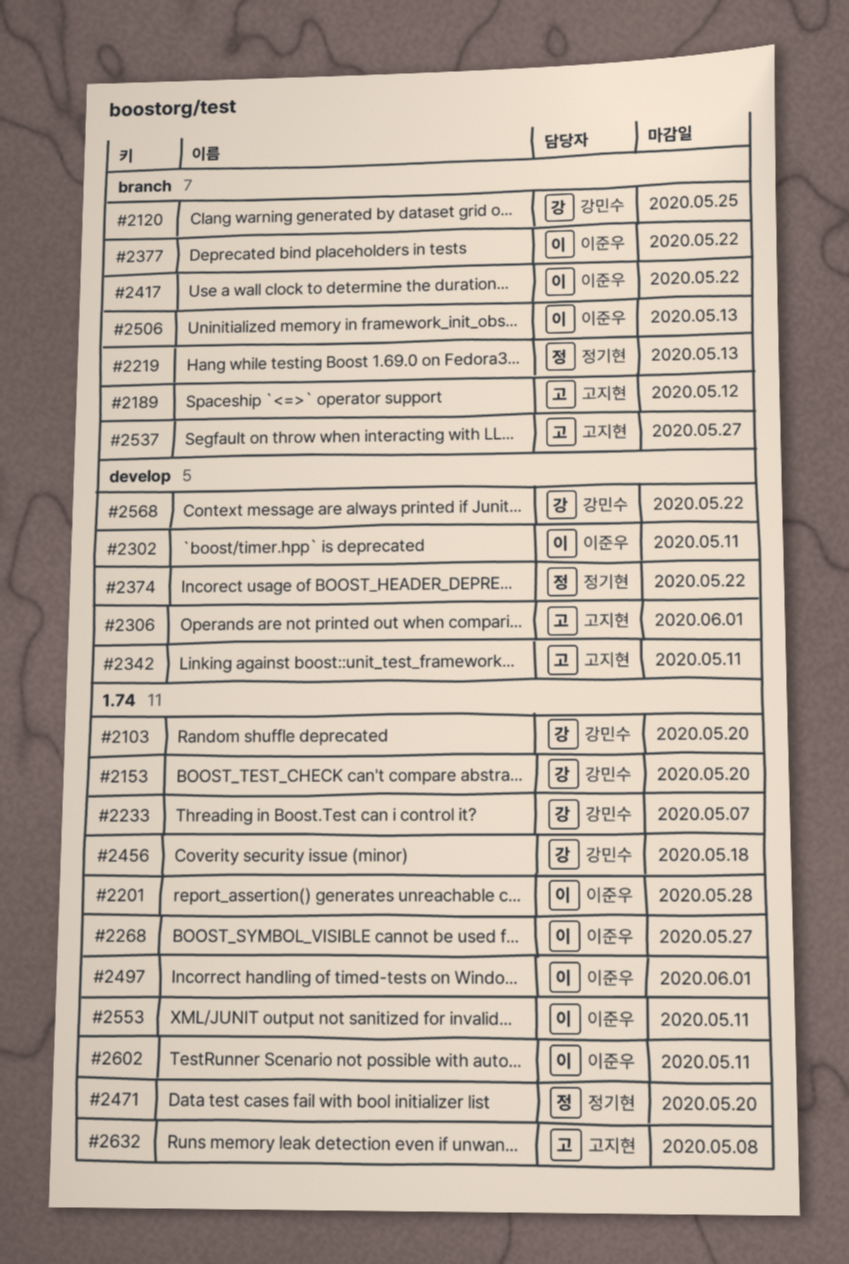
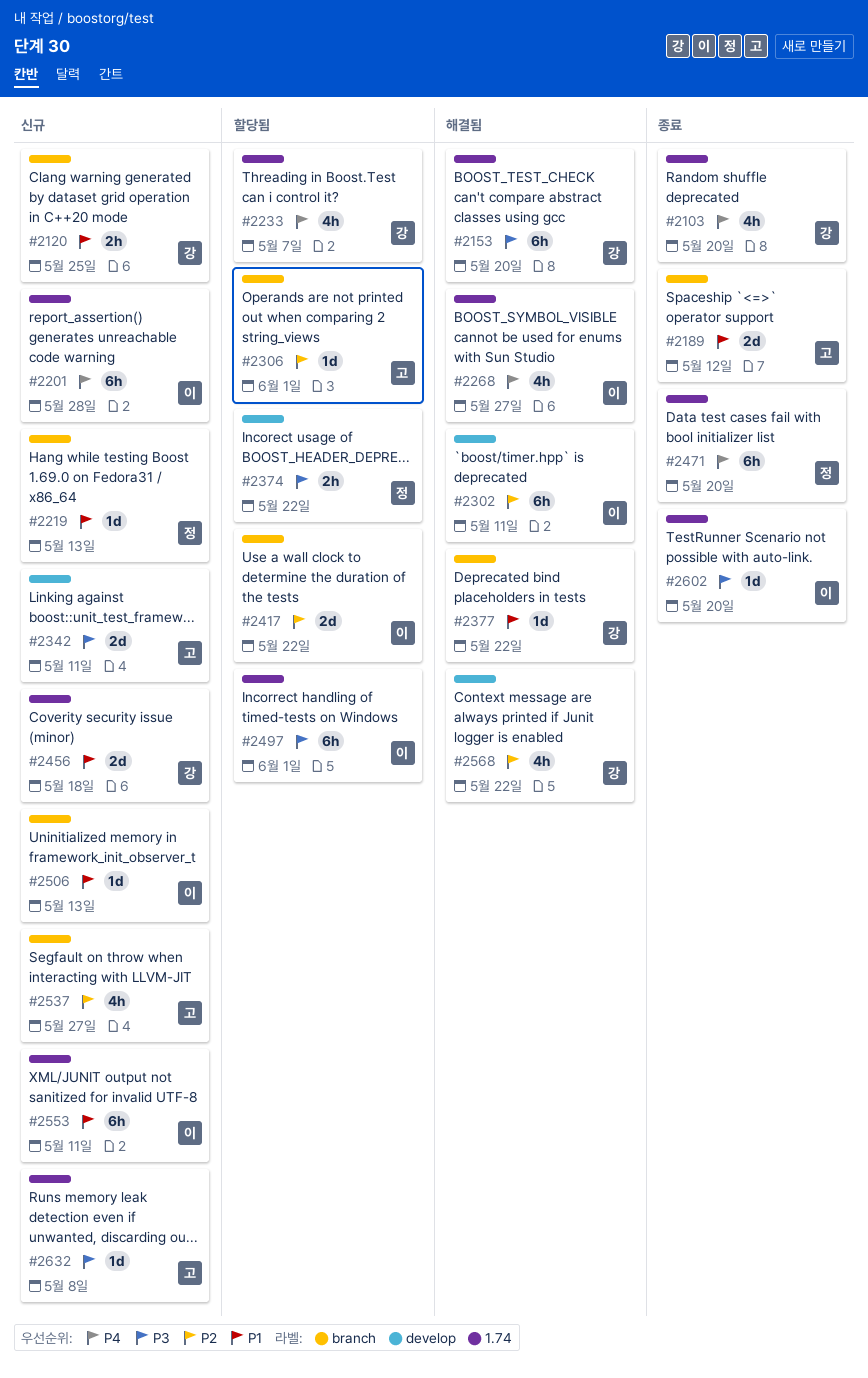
#2306, label: develop -> branch
#2377, owner: 이준우 -> 강민수
#2602, due: May 11 -> May 20

